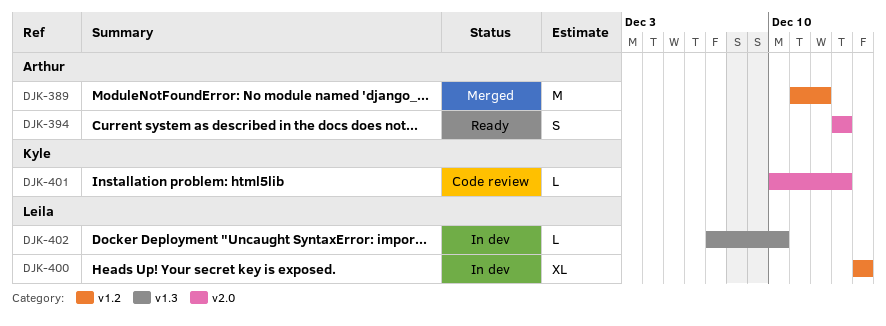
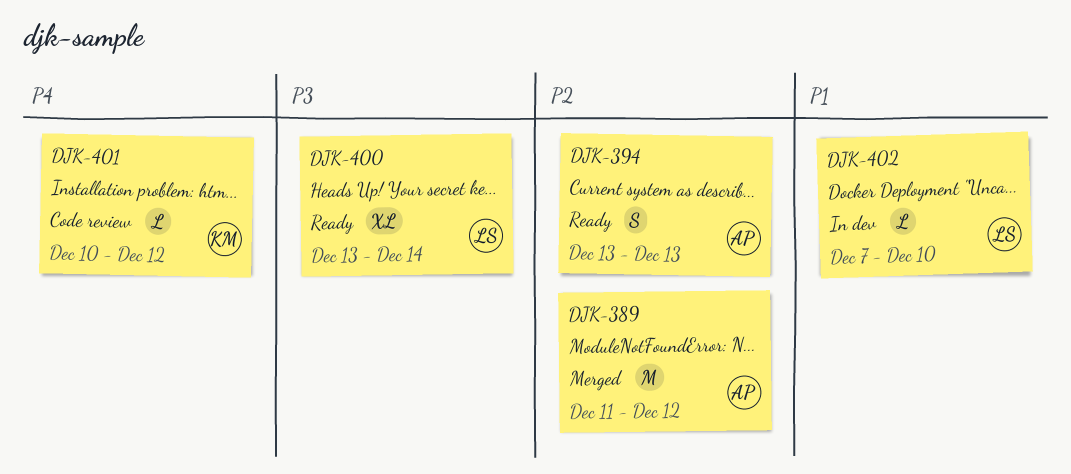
DJK-400, status: In dev -> Ready
DJK-400, start: Dec 14 -> Dec 13
DJK-401, due: Dec 13 -> Dec 12

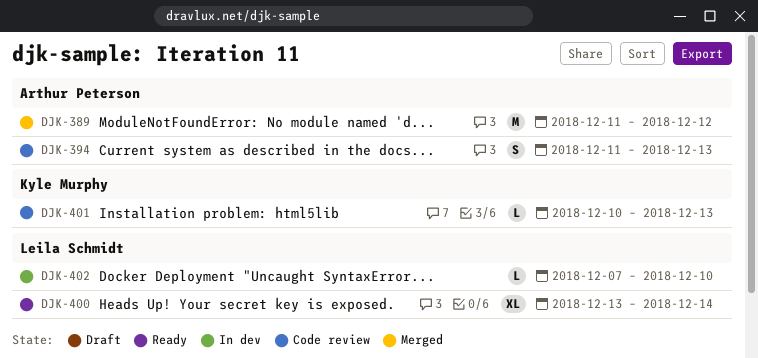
DJK-394, status: Ready -> Code review
DJK-394, start: Dec 13 -> Dec 11
DJK-401, due: Dec 12 -> Dec 13

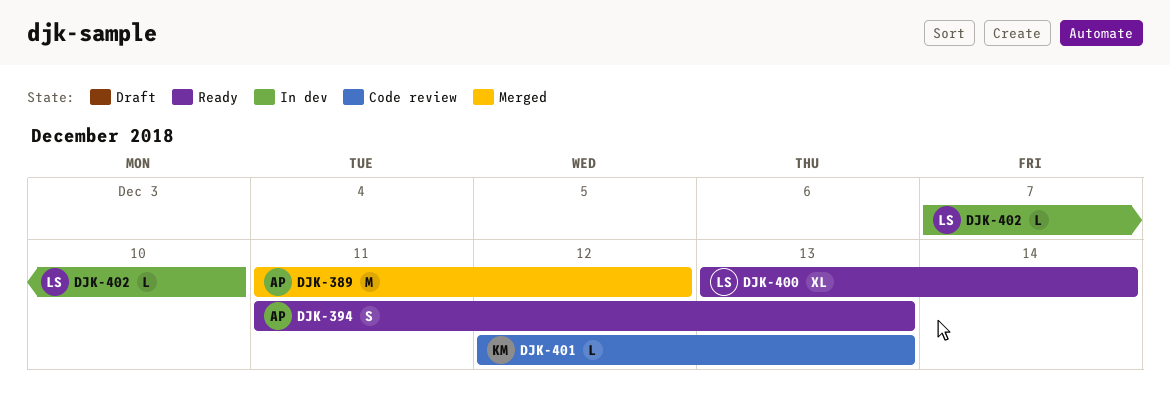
DJK-394, status: Code review -> Ready
DJK-401, start: Dec 10 -> Dec 12

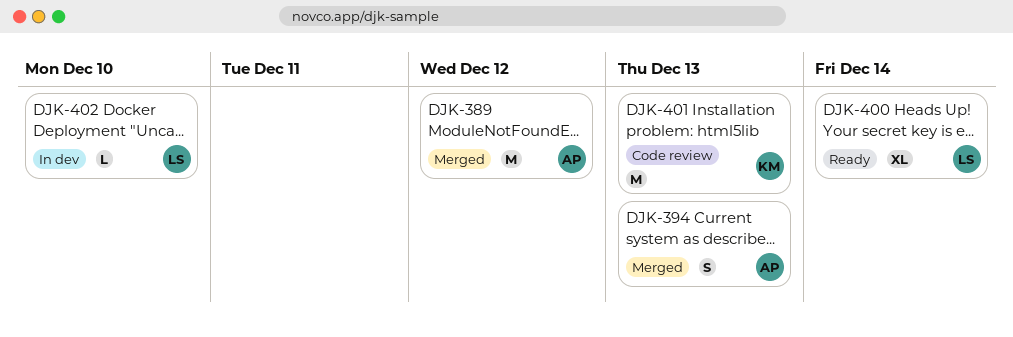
DJK-394, status: Ready -> Merged
DJK-401, estimate: L -> M

